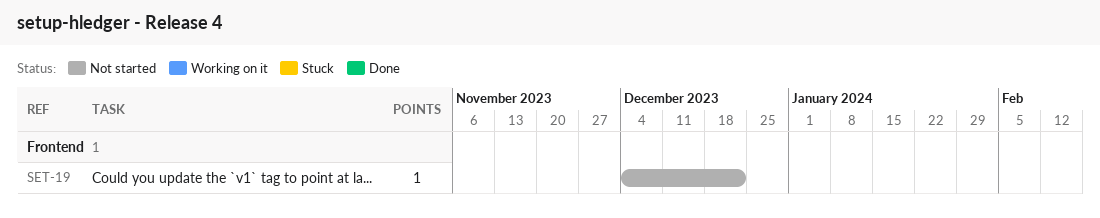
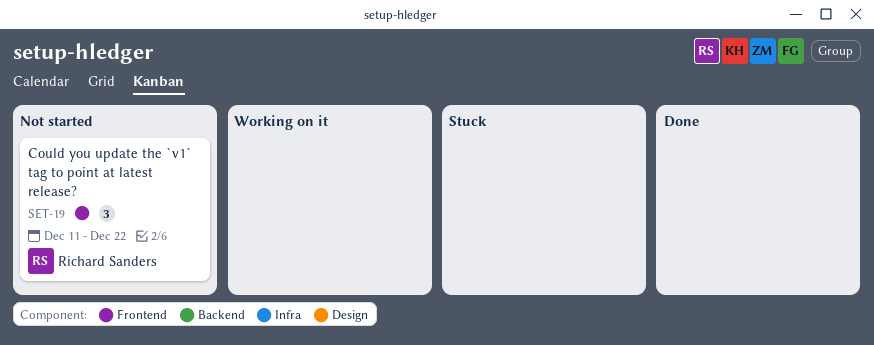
SET-19, estimate: 1 -> 3
SET-19, start: Dec 4 -> Dec 11

